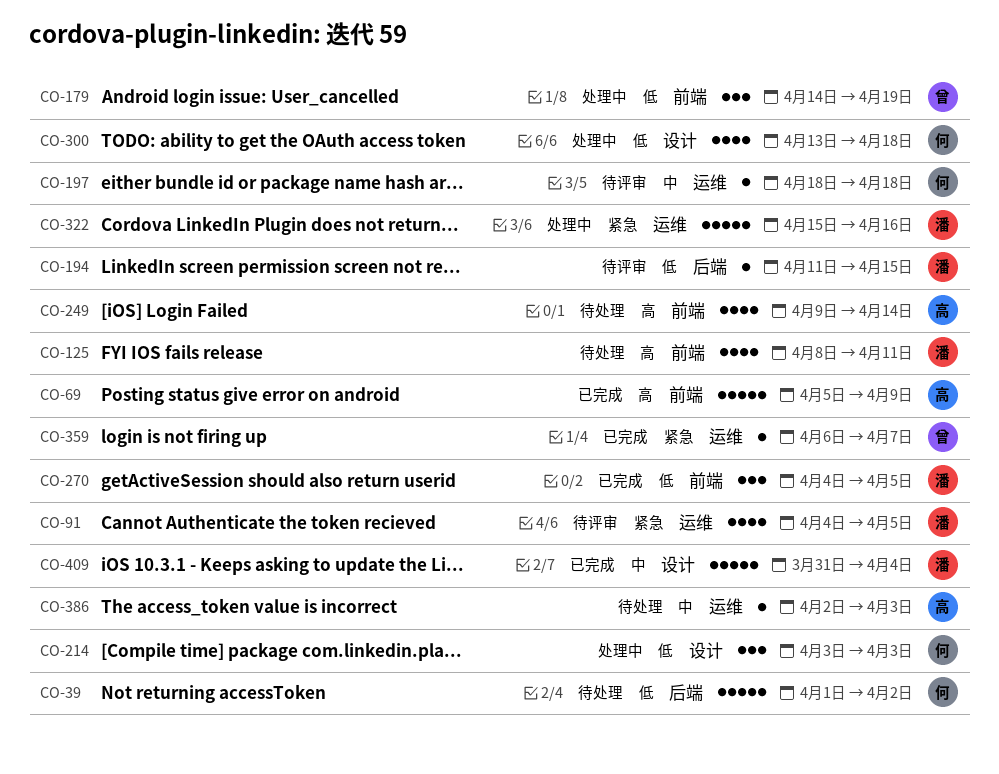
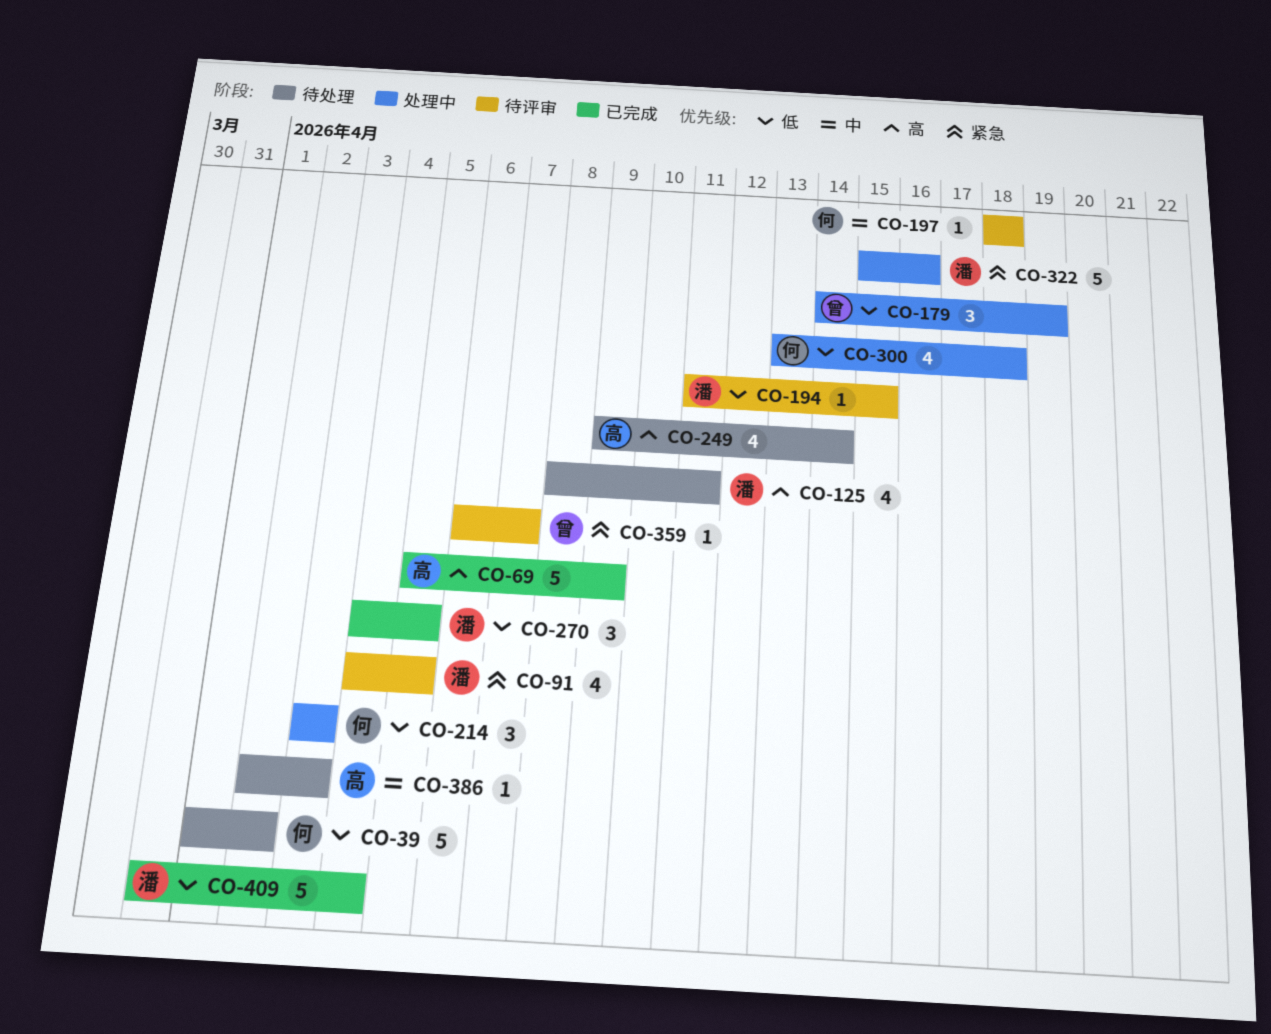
CO-359, status: 已完成 -> 待评审
CO-409, priority: 中 -> 低

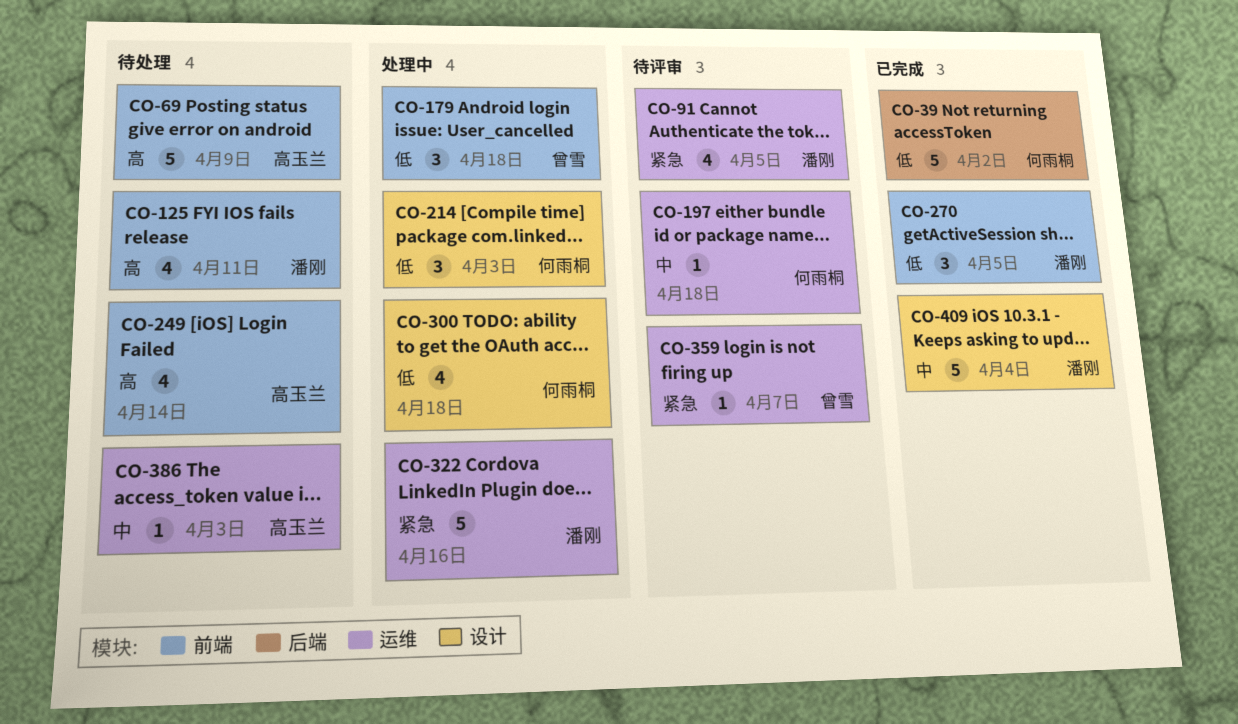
CO-39, status: 待处理 -> 已完成
CO-69, status: 已完成 -> 待处理
CO-179, due: Apr 19 -> Apr 18
CO-194: present -> none
CO-409, priority: 低 -> 中

